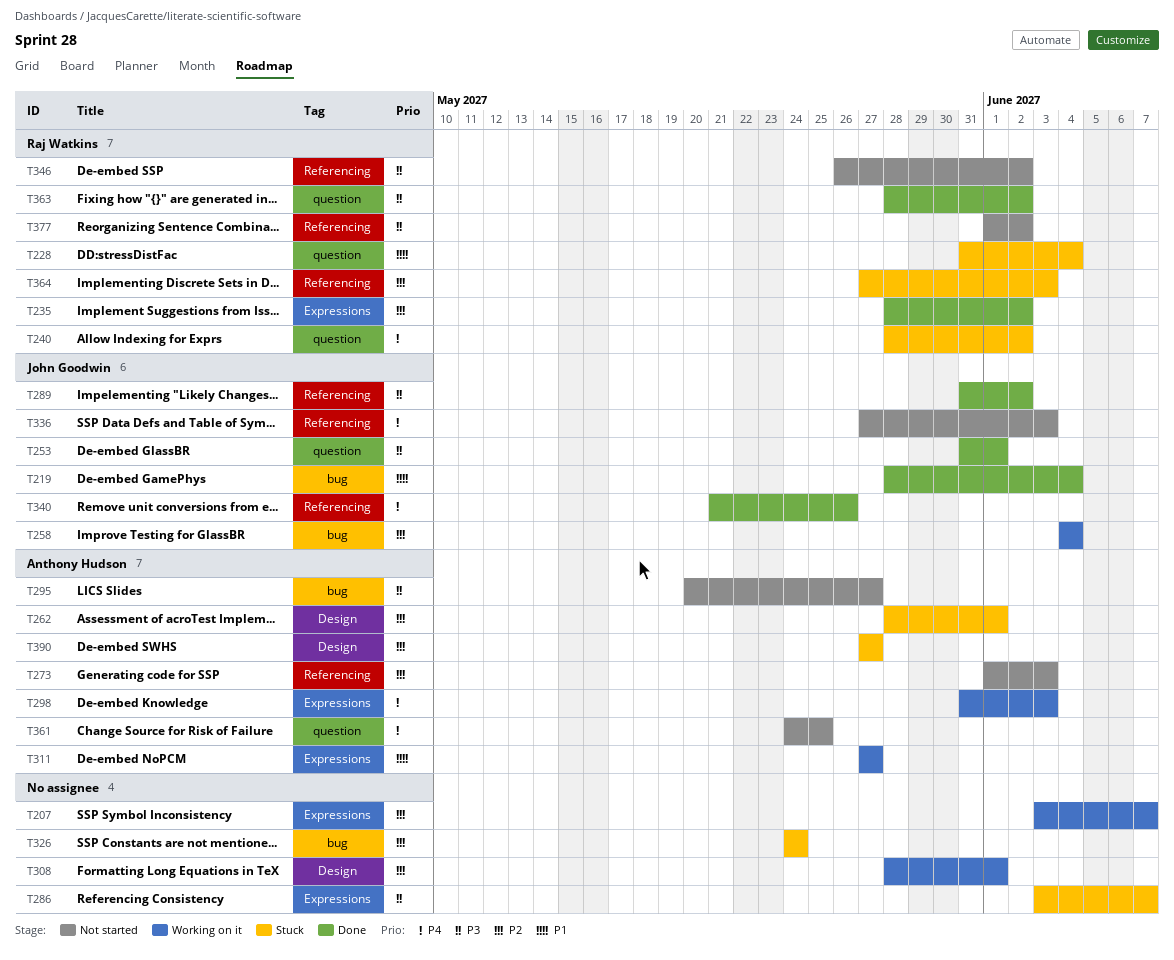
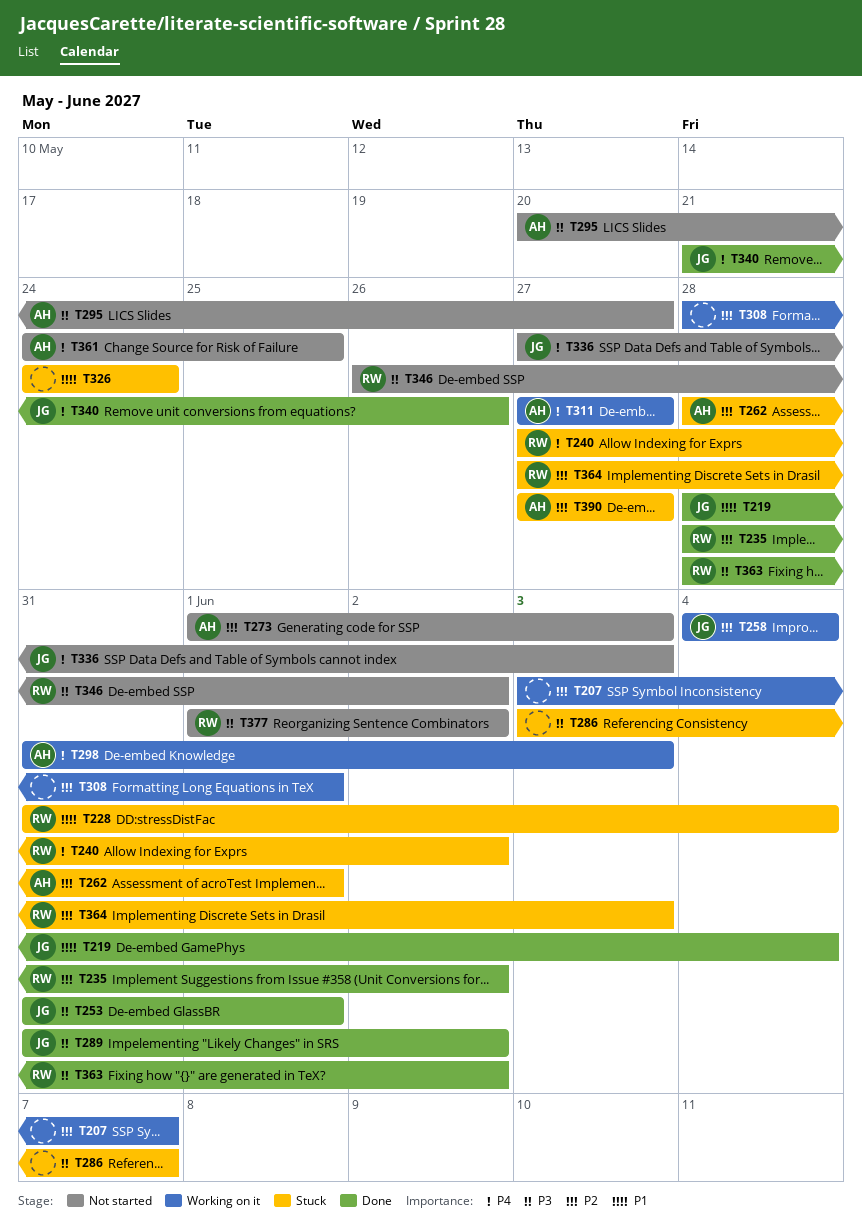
T240, start: May 28 -> May 27
T311, priority: P1 -> P4
T326, priority: P2 -> P1

